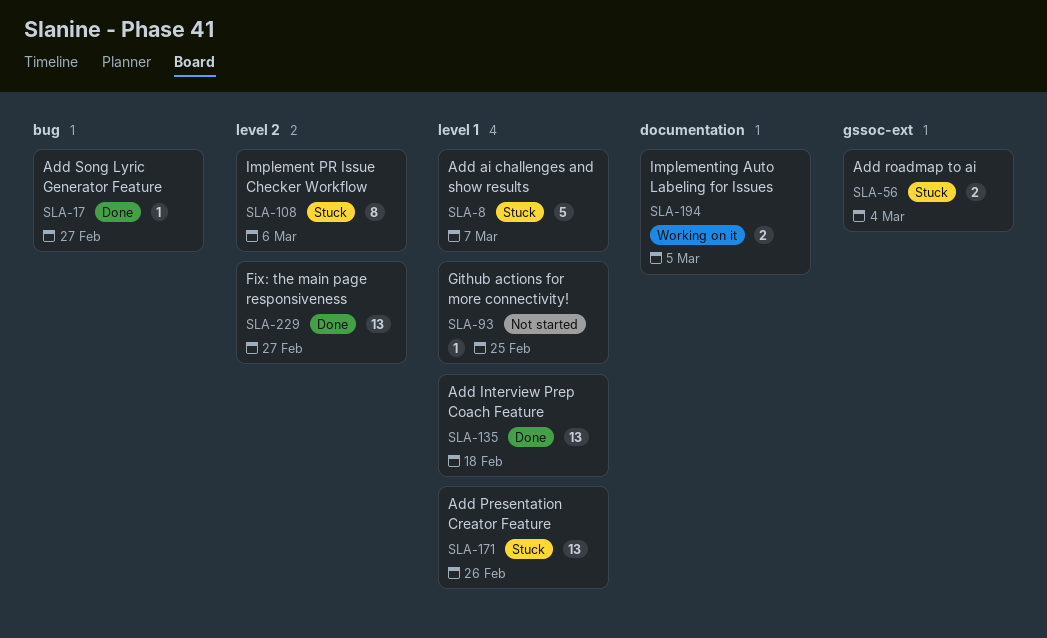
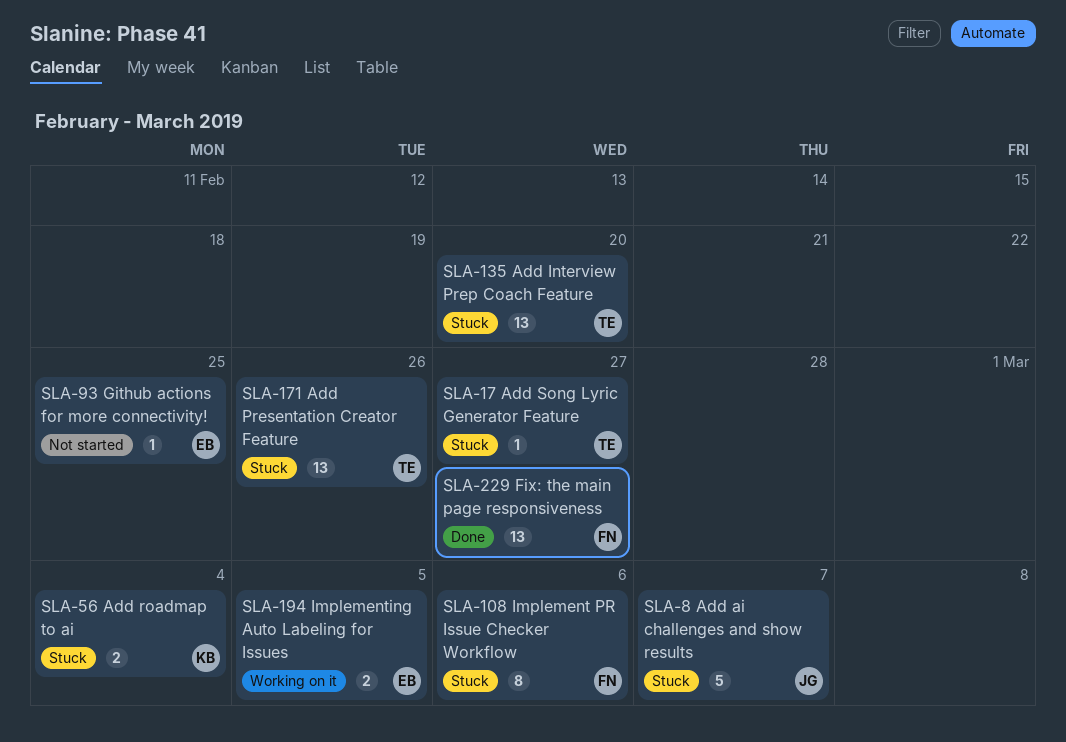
SLA-17, status: Done -> Stuck
SLA-135, status: Done -> Stuck
SLA-135, due: Feb 18 -> Feb 20

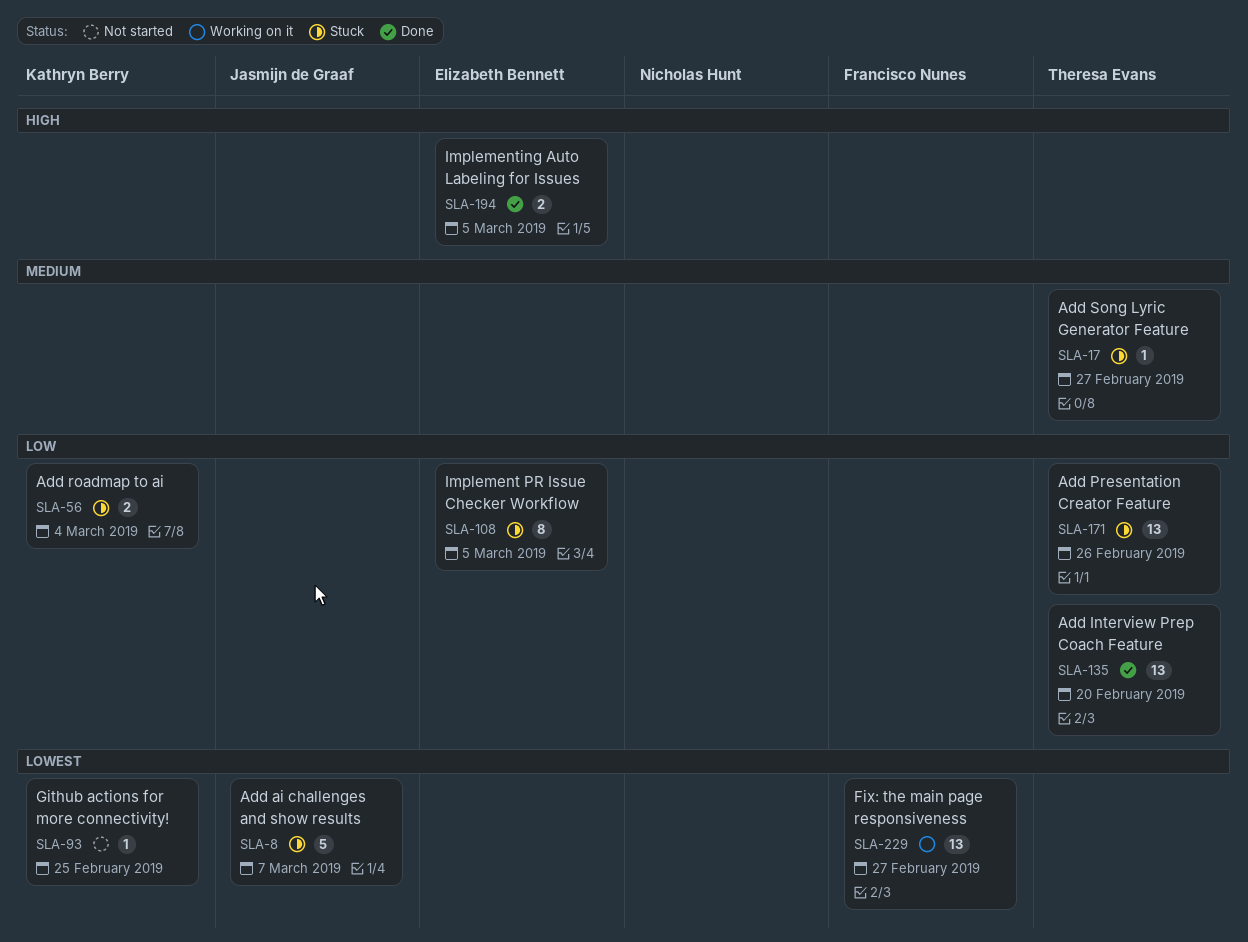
SLA-93, owner: Elizabeth Bennett -> Kathryn Berry
SLA-108, owner: Francisco Nunes -> Elizabeth Bennett
SLA-108, due: Mar 6 -> Mar 5
SLA-135, status: Stuck -> Done
SLA-194, status: Working on it -> Done
SLA-229, status: Done -> Working on it

